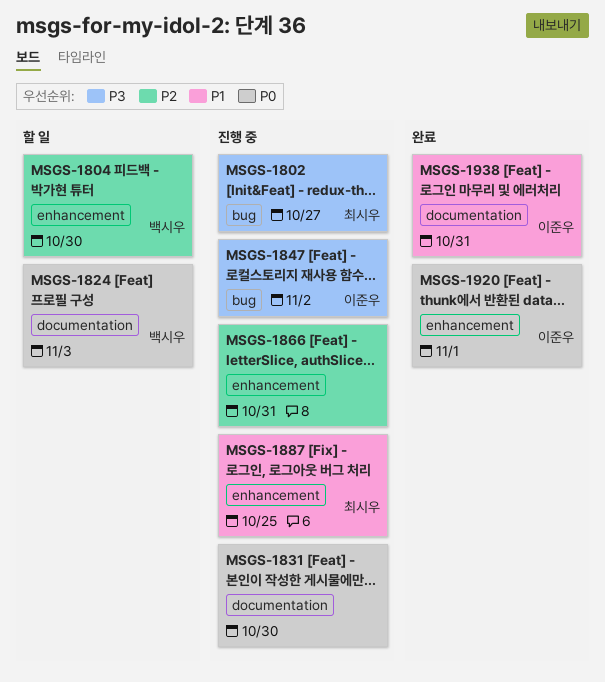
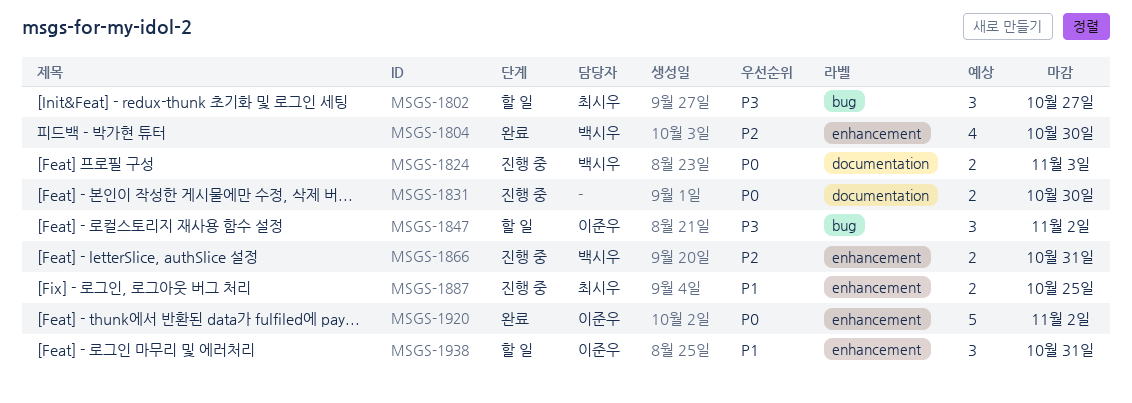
MSGS-1802, status: 진행 중 -> 할 일
MSGS-1804, status: 할 일 -> 완료
MSGS-1824, status: 할 일 -> 진행 중
MSGS-1847, status: 진행 중 -> 할 일
MSGS-1866, owner: none -> 백시우
MSGS-1920, due: Nov 1 -> Nov 2
MSGS-1938, status: 완료 -> 할 일
MSGS-1938, label: documentation -> enhancement

